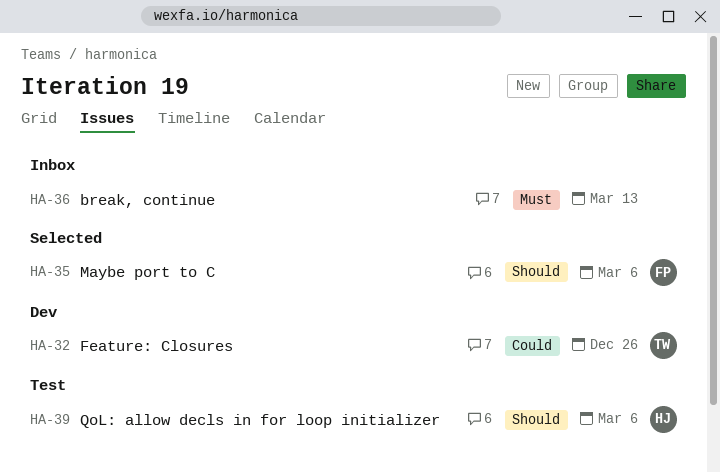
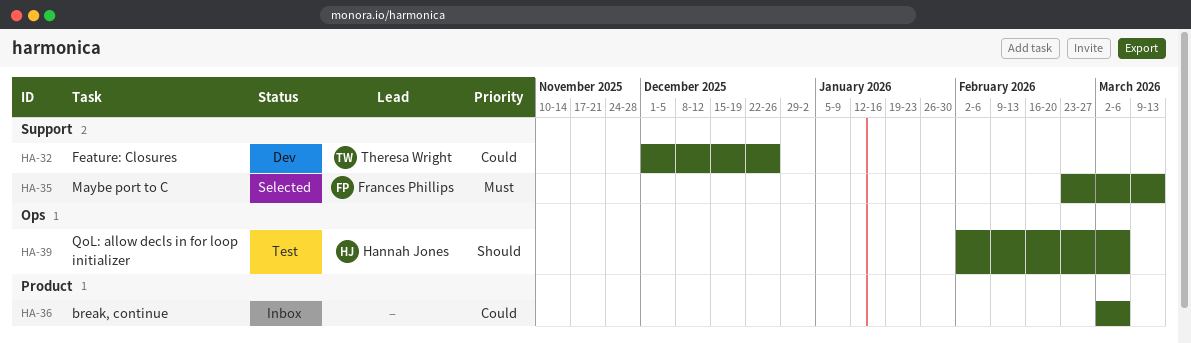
HA-35, priority: Should -> Must
HA-35, due: Mar 6 -> Mar 13
HA-36, priority: Must -> Could
HA-36, due: Mar 13 -> Mar 6

